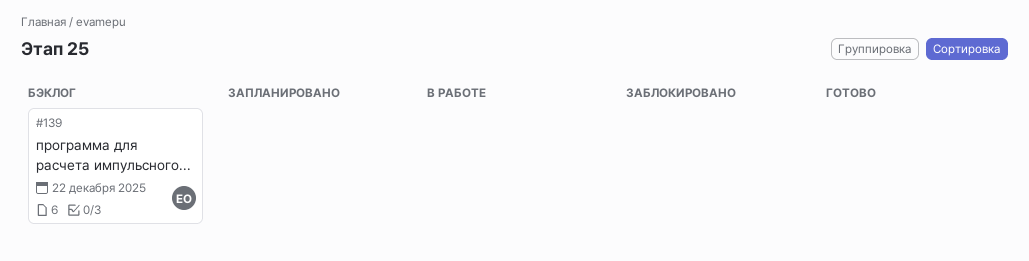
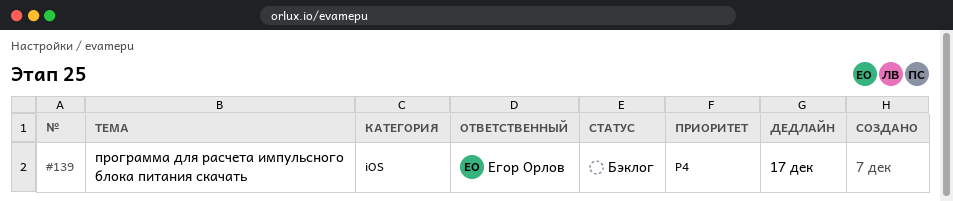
#139, due: Dec 22 -> Dec 17

